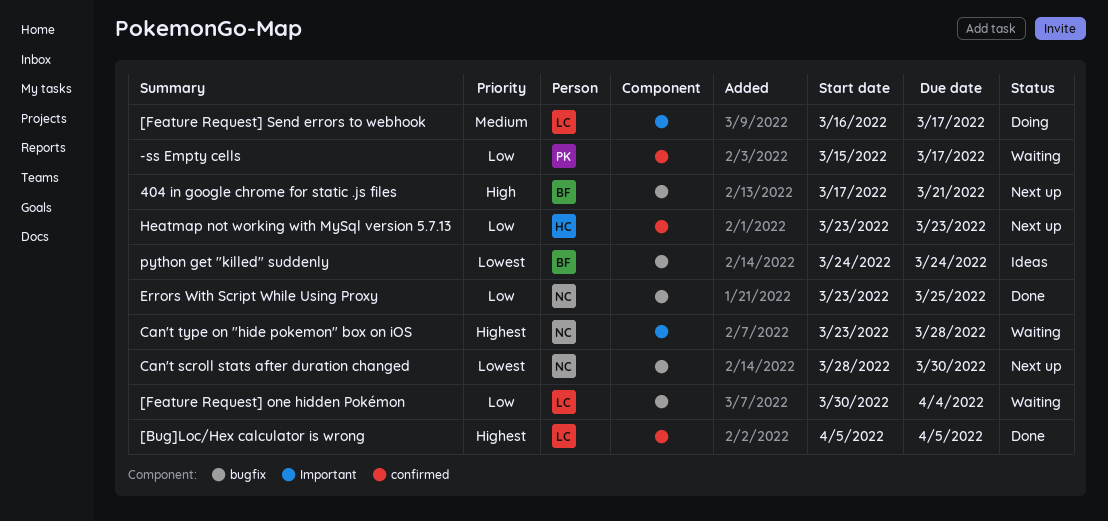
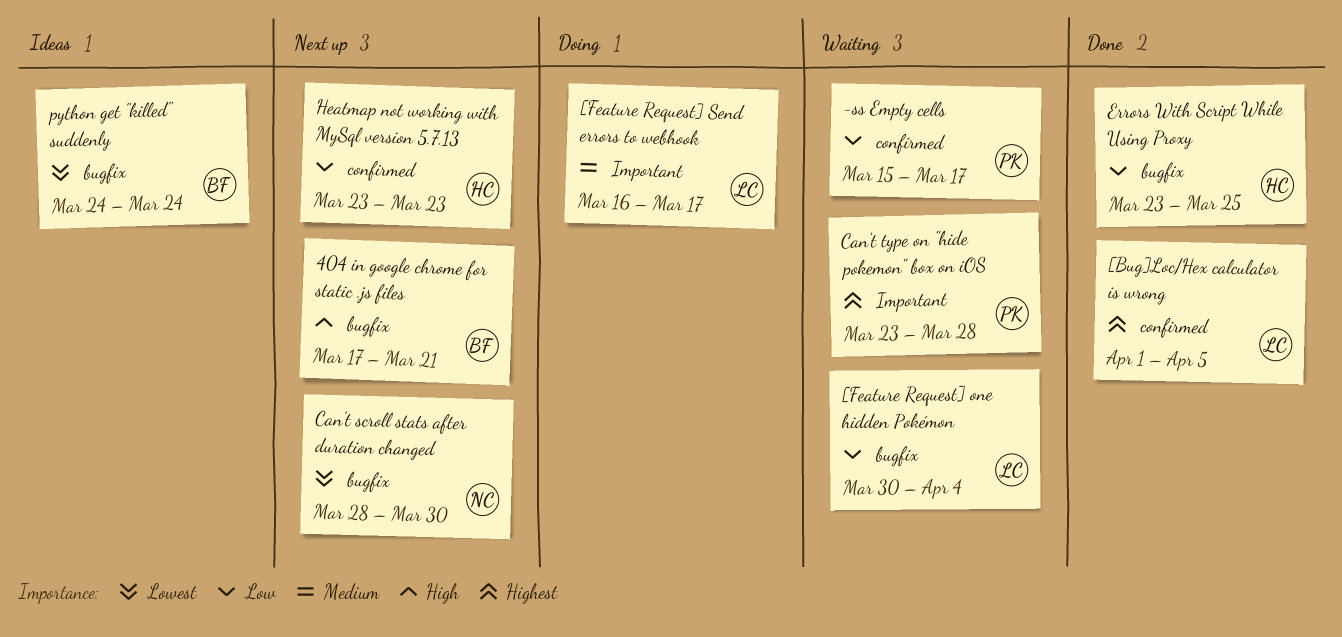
[Bug]Loc/Hex calculator is wrong, start: Apr 5 -> Apr 1
Can't type on "hide pokemon" box on iOS, owner: NC -> PK
Errors With Script While Using Proxy, owner: NC -> HC

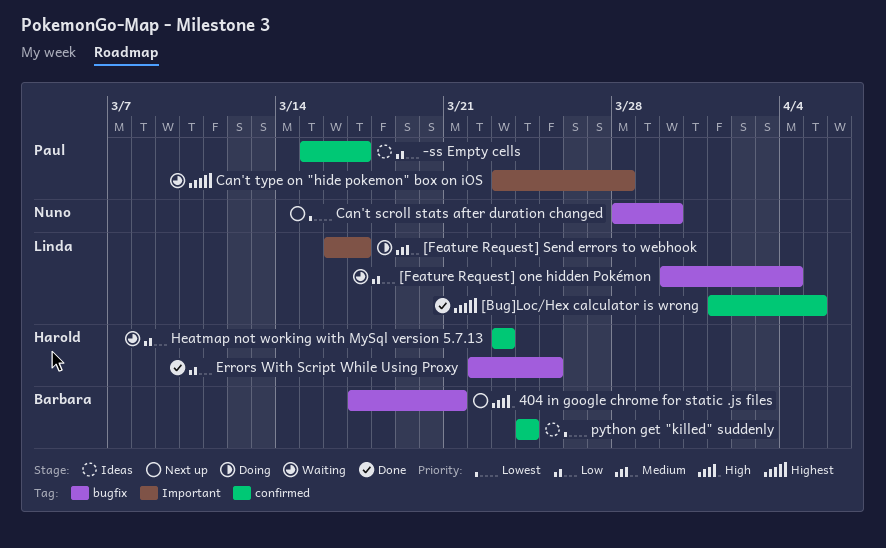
-ss Empty cells, status: Waiting -> Ideas
Errors With Script While Using Proxy, start: Mar 23 -> Mar 22
Heatmap not working with MySql version 5.7.13, status: Next up -> Waiting
python get "killed" suddenly, label: bugfix -> confirmed

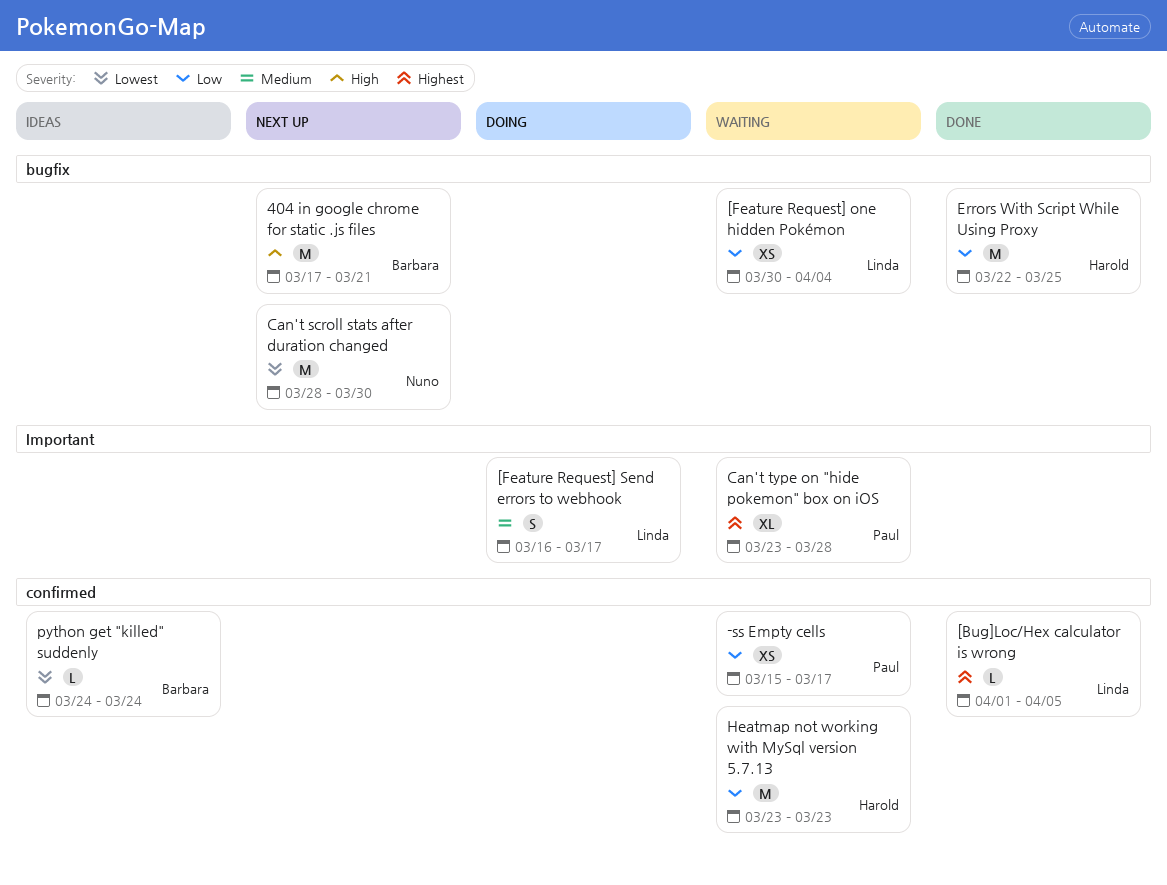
-ss Empty cells, status: Ideas -> Waiting

